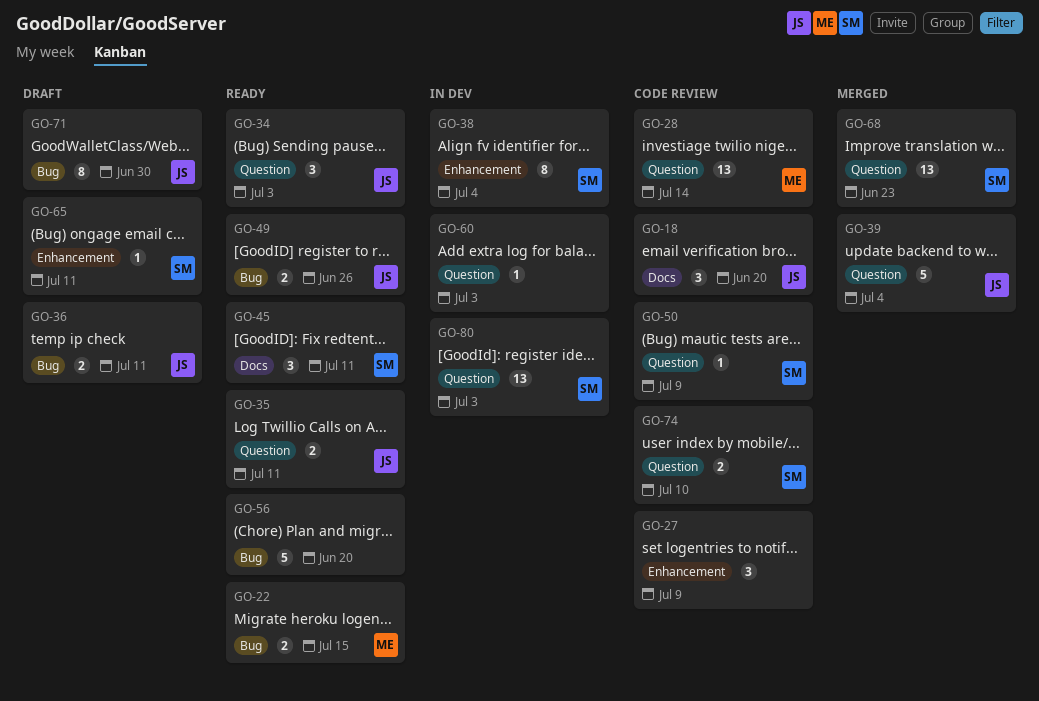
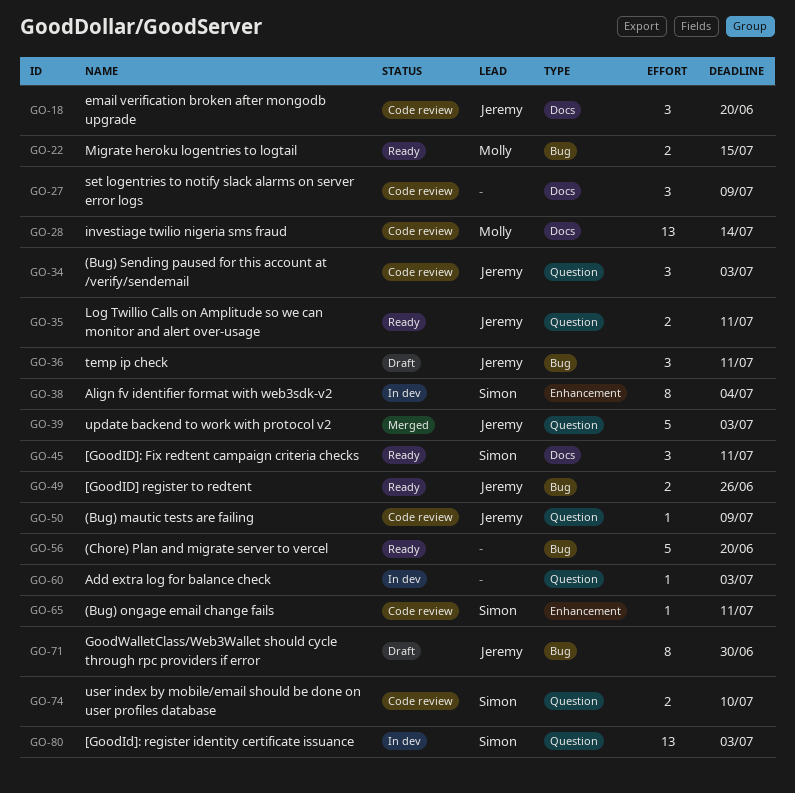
GO-27, label: Enhancement -> Docs
GO-28, label: Question -> Docs
GO-34, status: Ready -> Code review
GO-36, estimate: 2 -> 3
GO-39, due: Jul 4 -> Jul 3
GO-50, owner: Simon -> Jeremy
GO-65, status: Draft -> Code review
GO-68: present -> none

